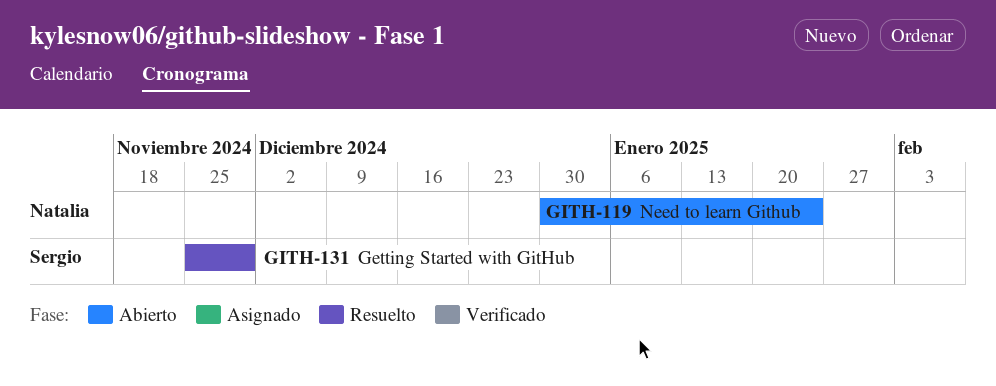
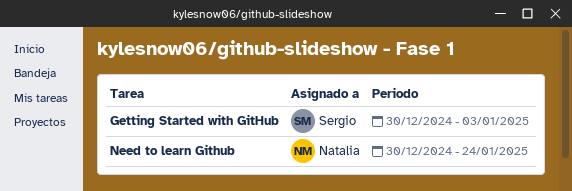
Getting Started with GitHub, start: Nov 25 -> Dec 30
Getting Started with GitHub, due: Nov 29 -> Jan 3

